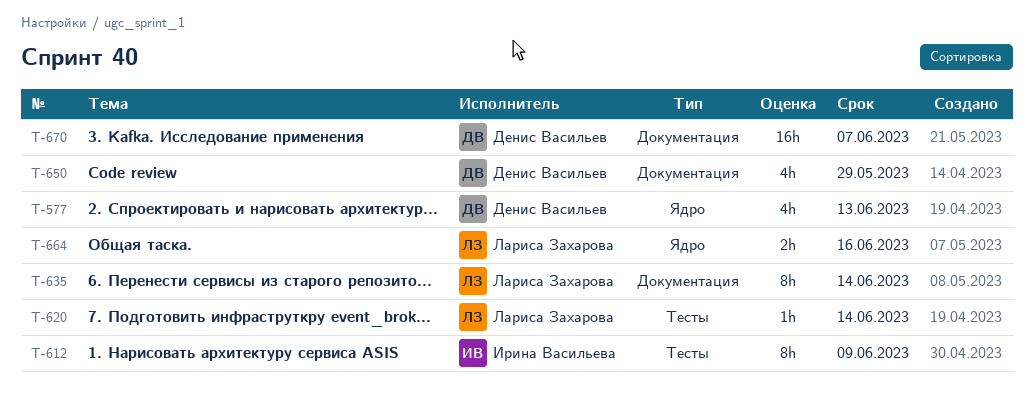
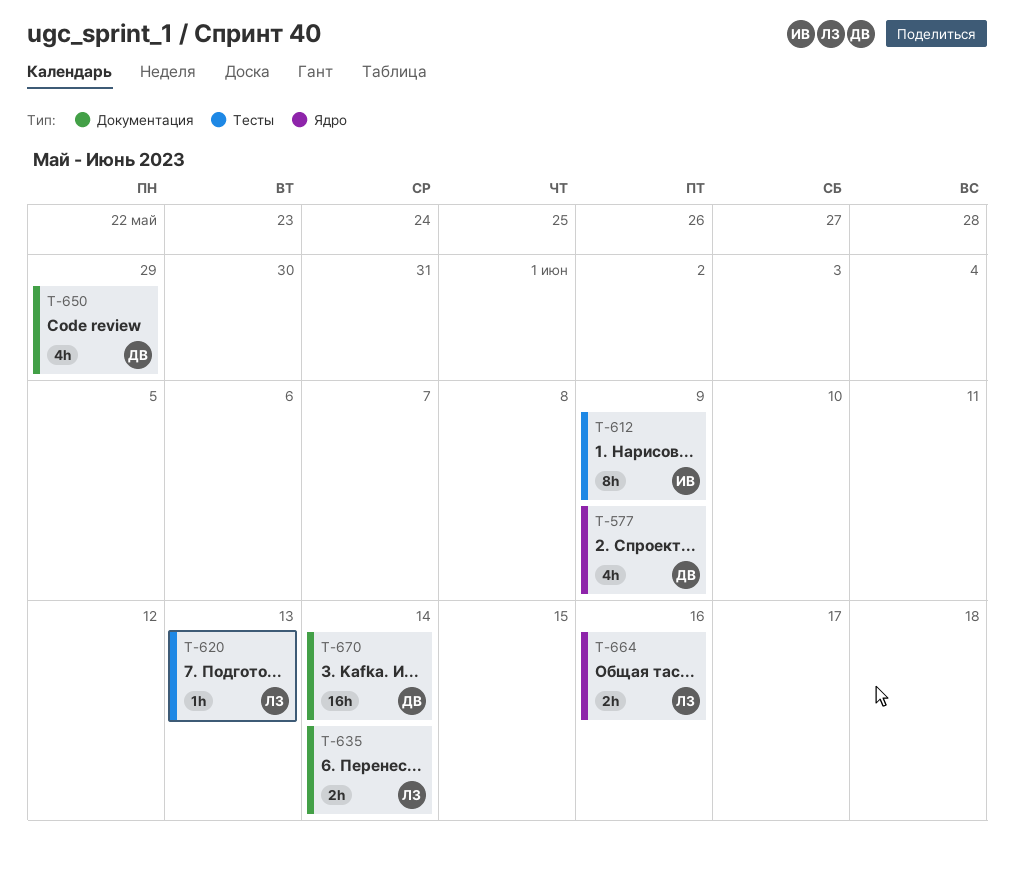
T-577, due: Jun 13 -> Jun 9
T-620, due: Jun 14 -> Jun 13
T-635, estimate: 8h -> 2h
T-670, due: Jun 7 -> Jun 14

